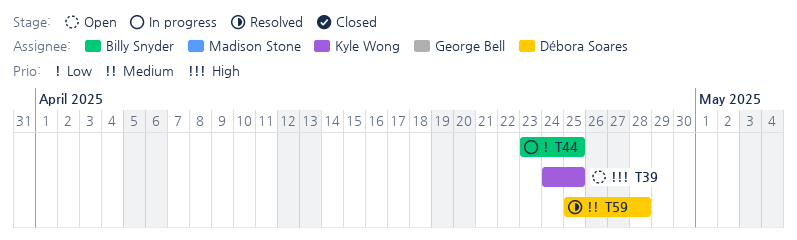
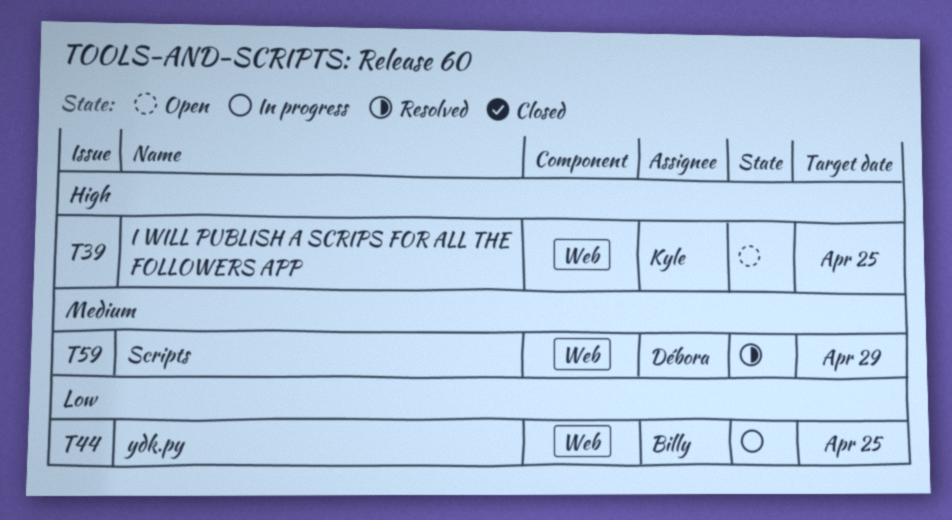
T59, due: Apr 28 -> Apr 29

